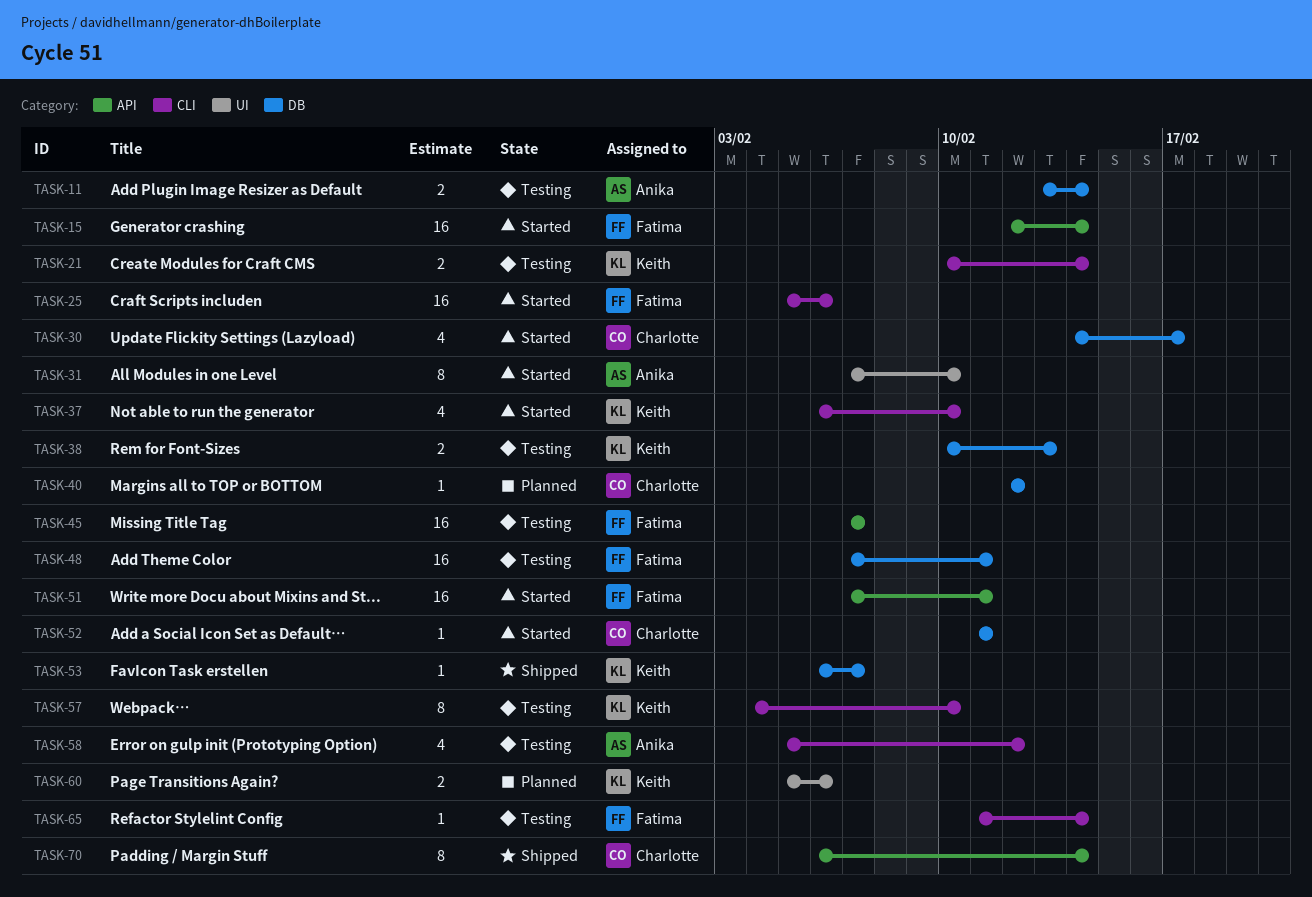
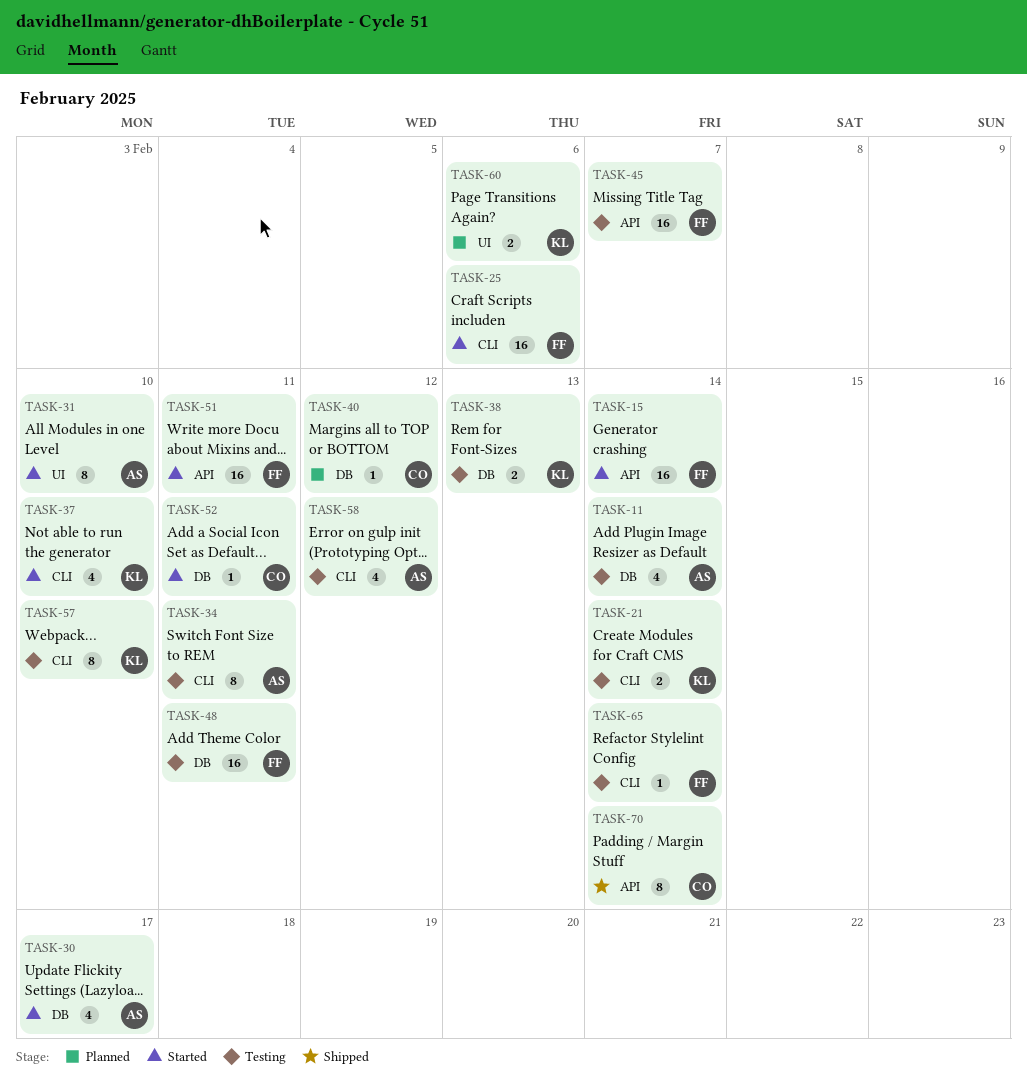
TASK-11, estimate: 2 -> 4
TASK-30, owner: Charlotte -> Anika
TASK-34: none -> present
TASK-53: present -> none

